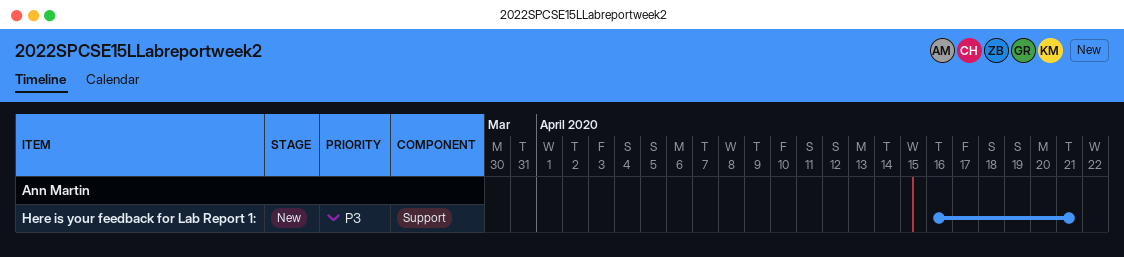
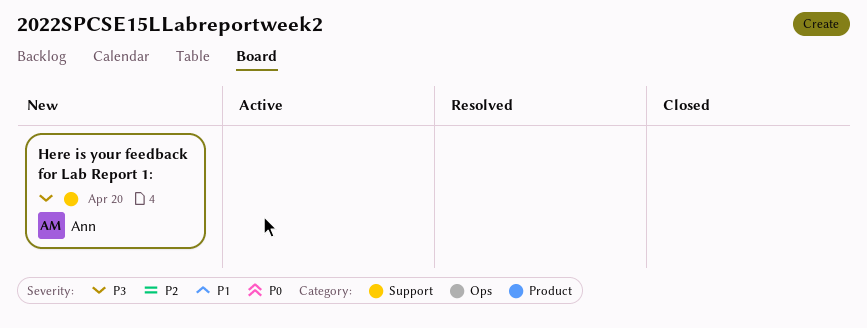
Here is your feedback for Lab Report 1:, due: Apr 21 -> Apr 20

